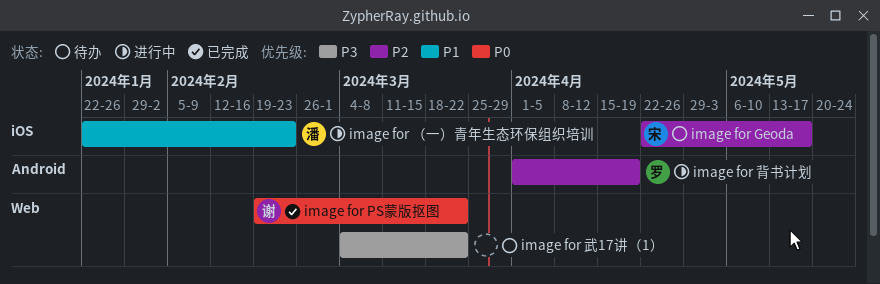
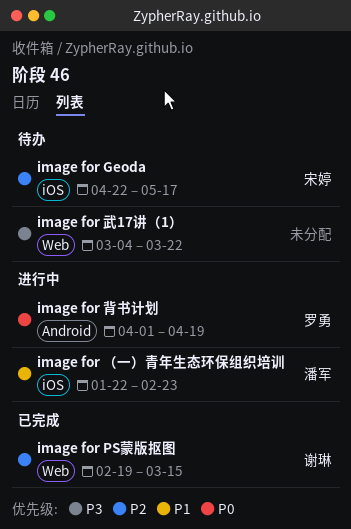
image for PS蒙版抠图, priority: P0 -> P2
image for PS蒙版抠图, due: Mar 22 -> Mar 15
image for 背书计划, priority: P2 -> P0

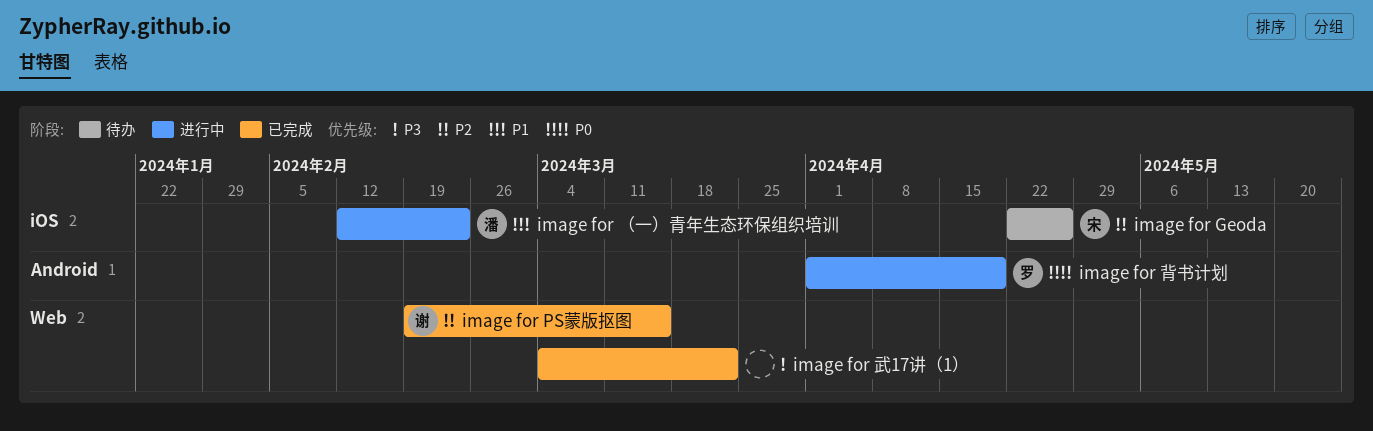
image for Geoda, due: May 17 -> Apr 26
image for 武17讲（1）, status: 待办 -> 已完成
image for （一）青年生态环保组织培训, start: Jan 22 -> Feb 12

